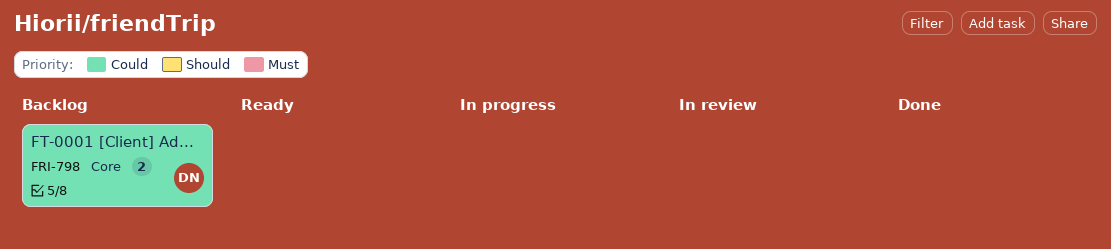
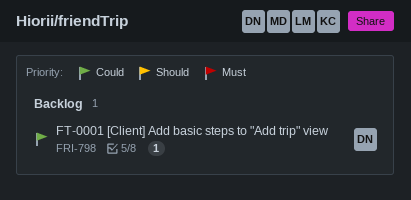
FRI-798, estimate: 2 -> 1

